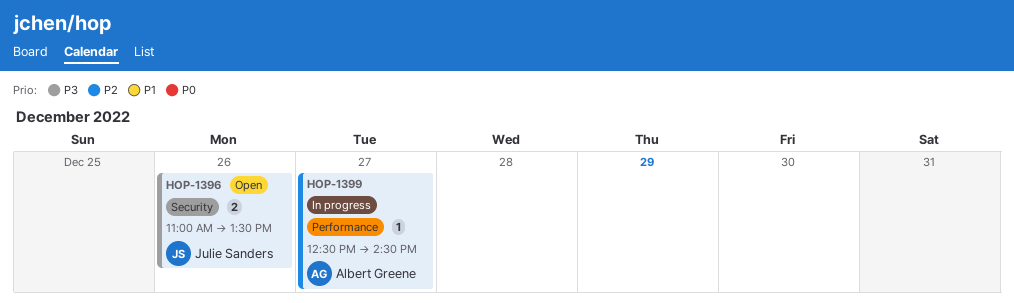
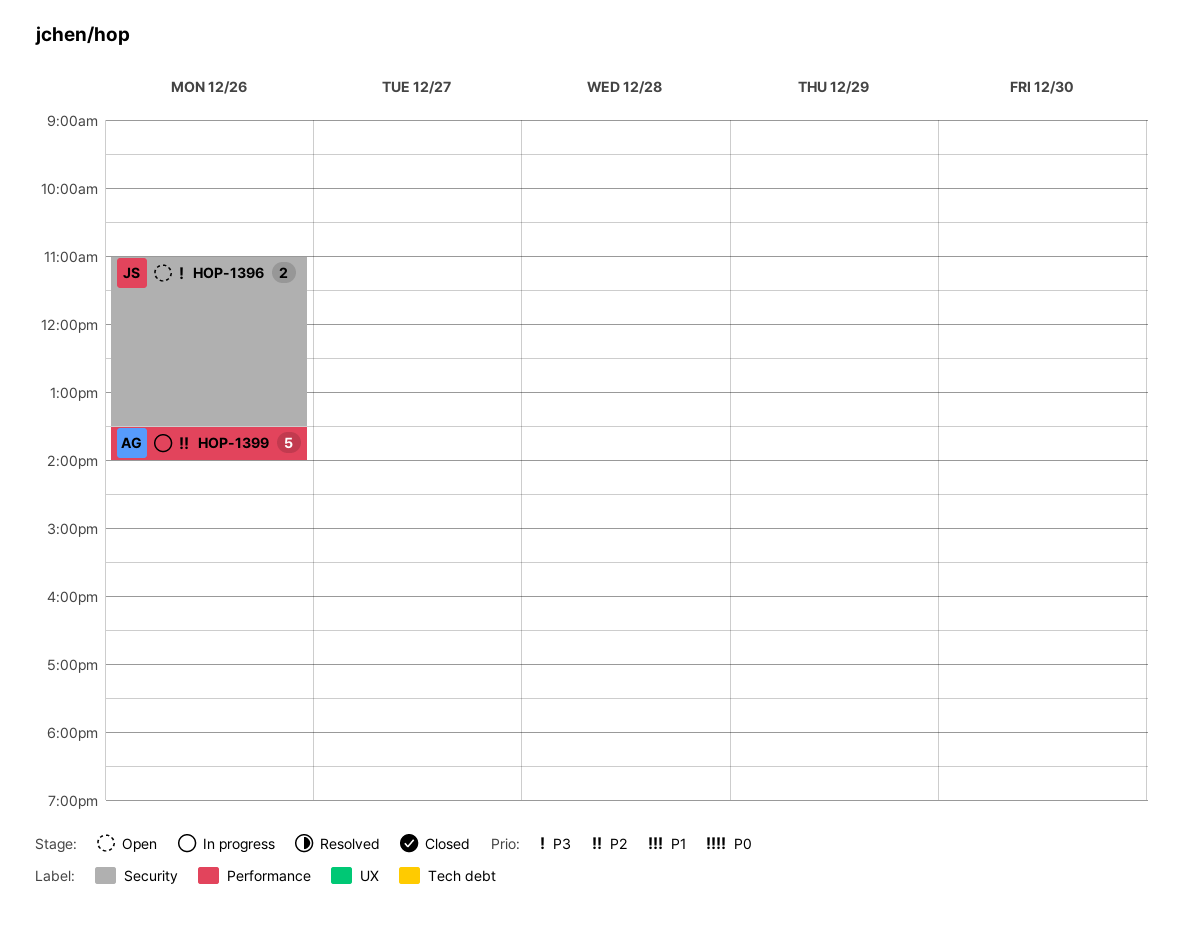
HOP-1399, estimate: 1 -> 5
HOP-1399, day: Dec 27 -> Dec 26
HOP-1399, begins: 12:30 -> 13:30
HOP-1399, ends: 14:30 -> 14:00

